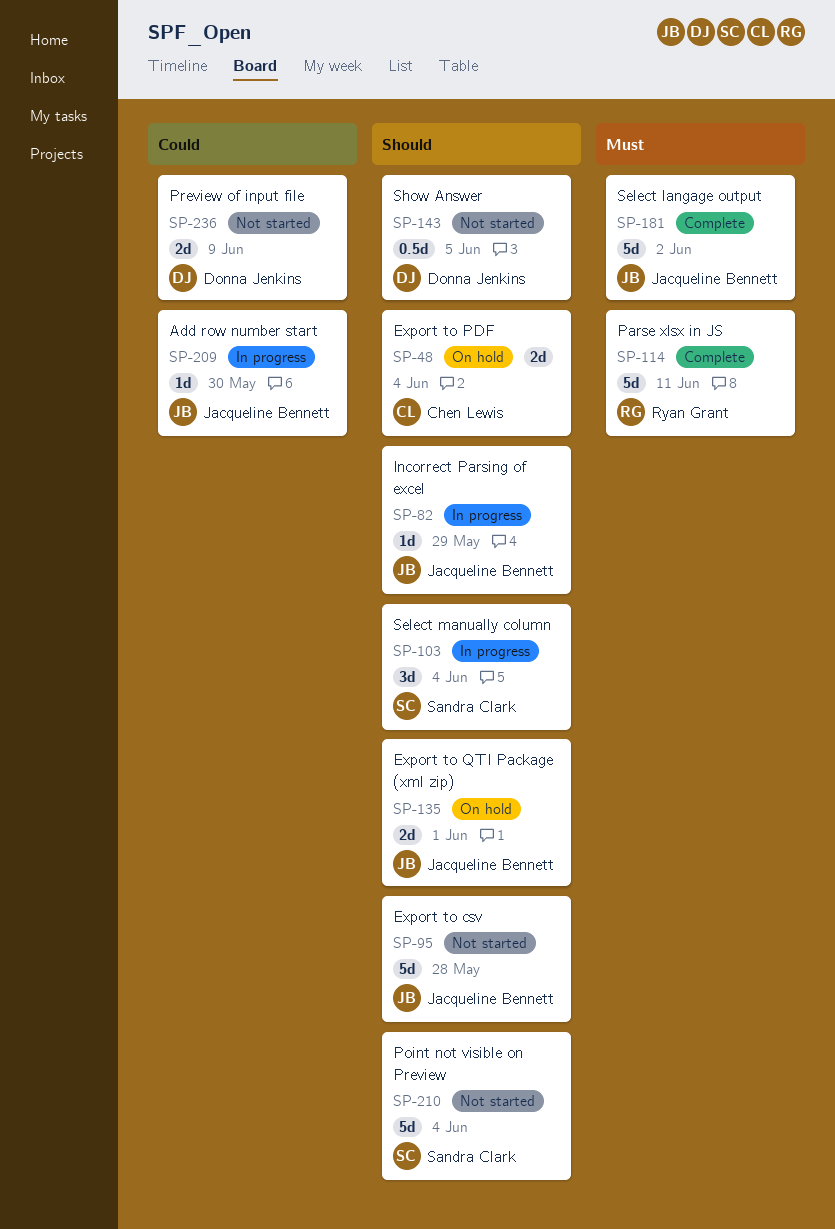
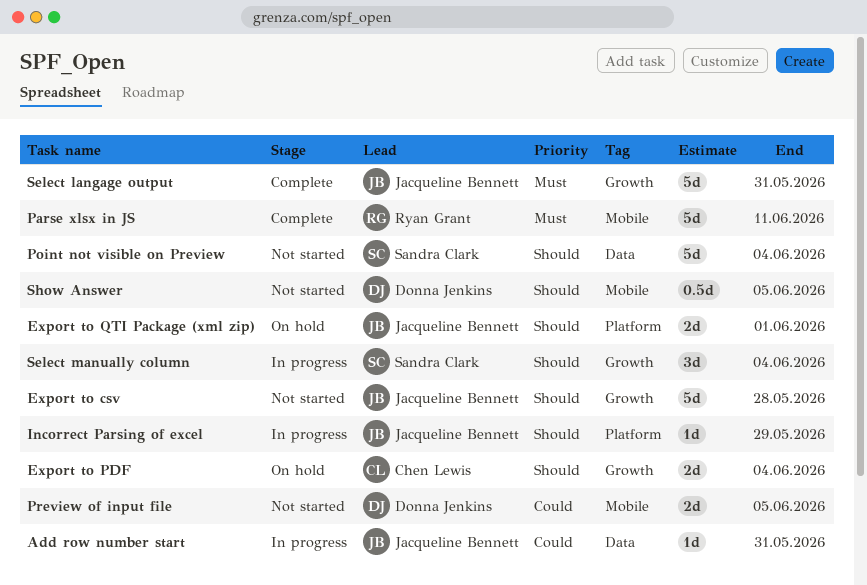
Add row number start, due: May 30 -> May 31
Preview of input file, due: Jun 9 -> Jun 5
Select langage output, due: Jun 2 -> May 31

